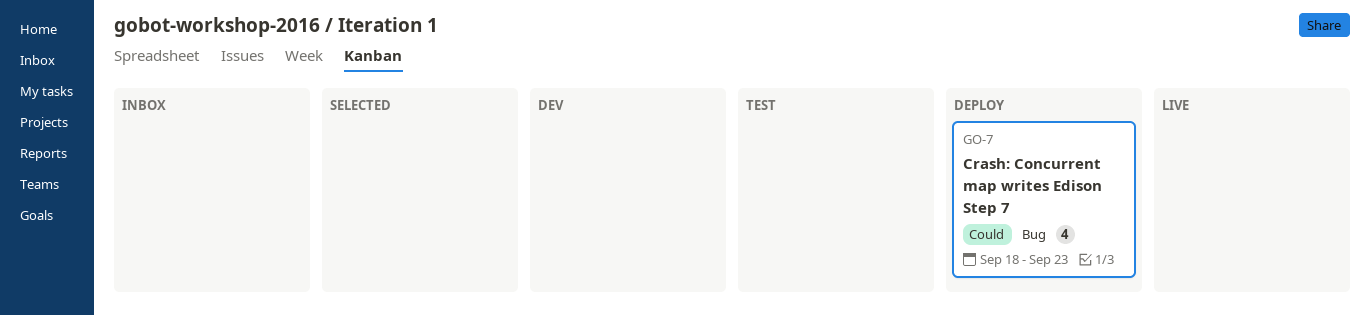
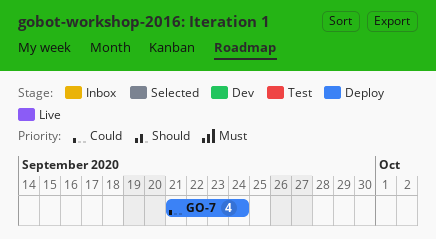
GO-7, start: Sep 18 -> Sep 21
GO-7, due: Sep 23 -> Sep 24

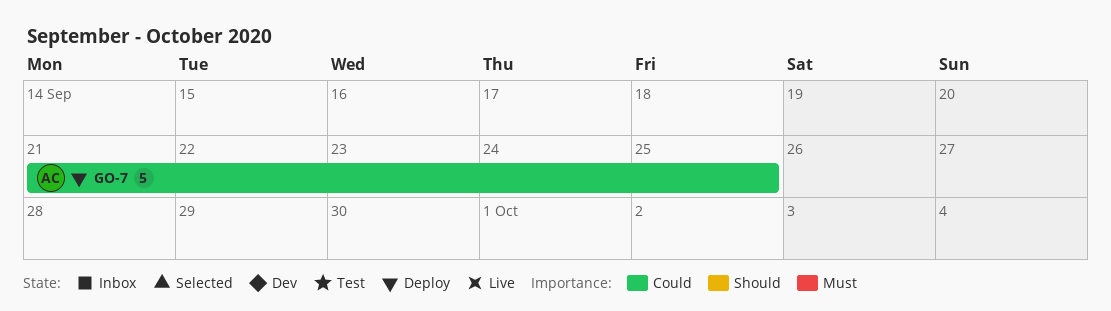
GO-7, estimate: 4 -> 5
GO-7, due: Sep 24 -> Sep 25

